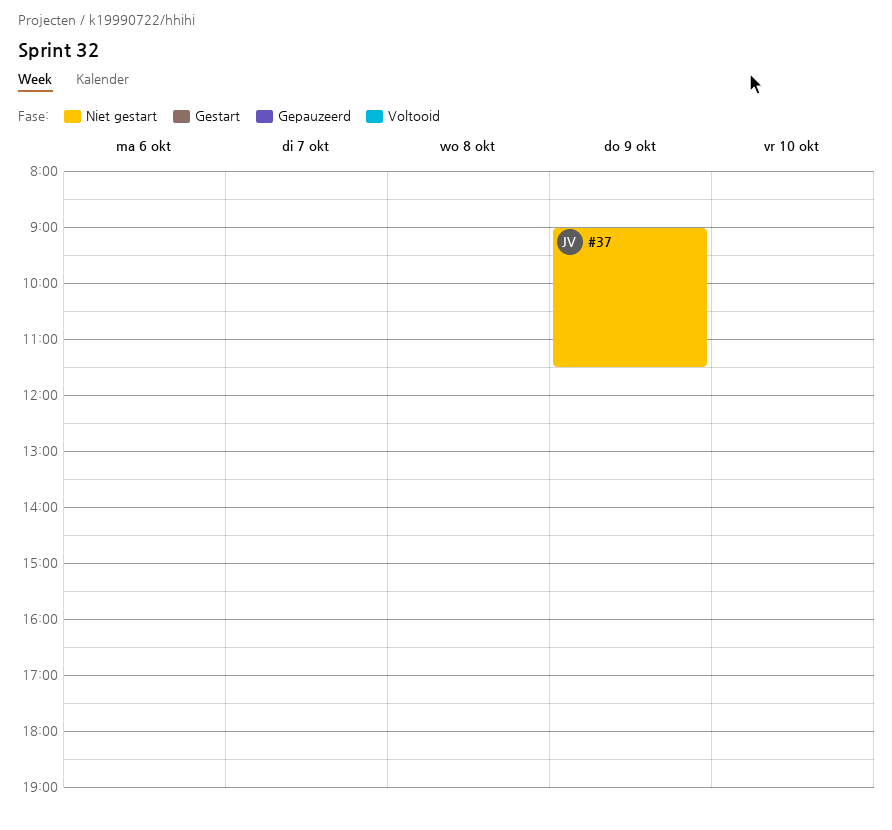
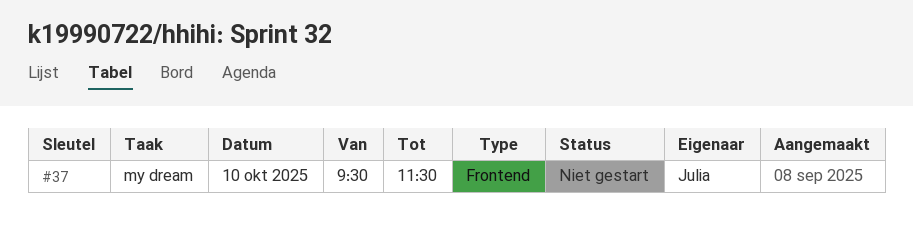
#37, day: Oct 9 -> Oct 10
#37, begins: 09:00 -> 09:30

